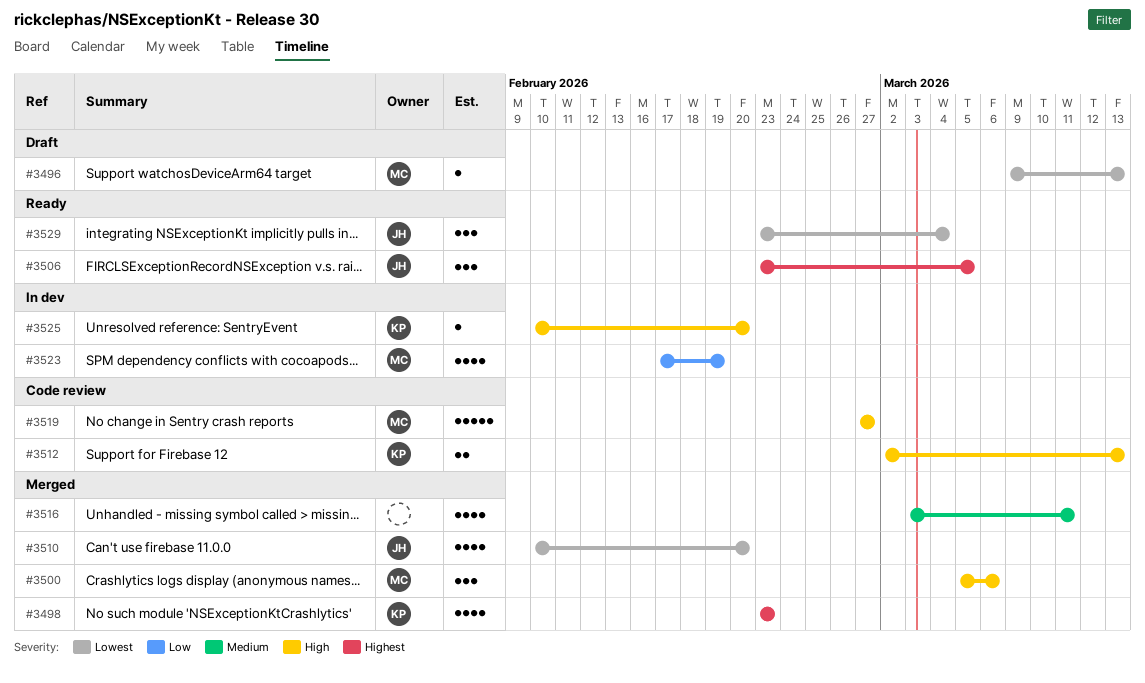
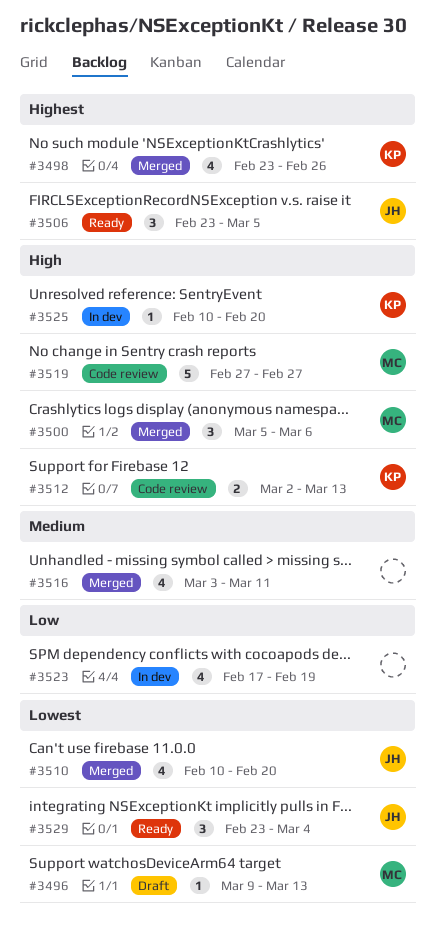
#3498, due: Feb 23 -> Feb 26
#3523, owner: MC -> none

